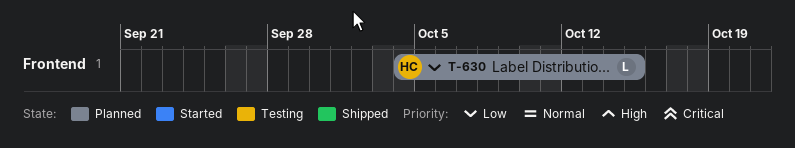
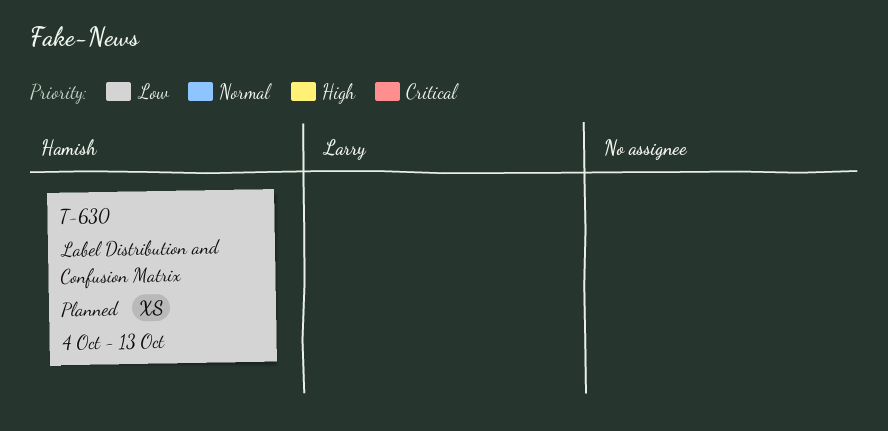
T-630, estimate: L -> XS
T-630, due: Oct 15 -> Oct 13

